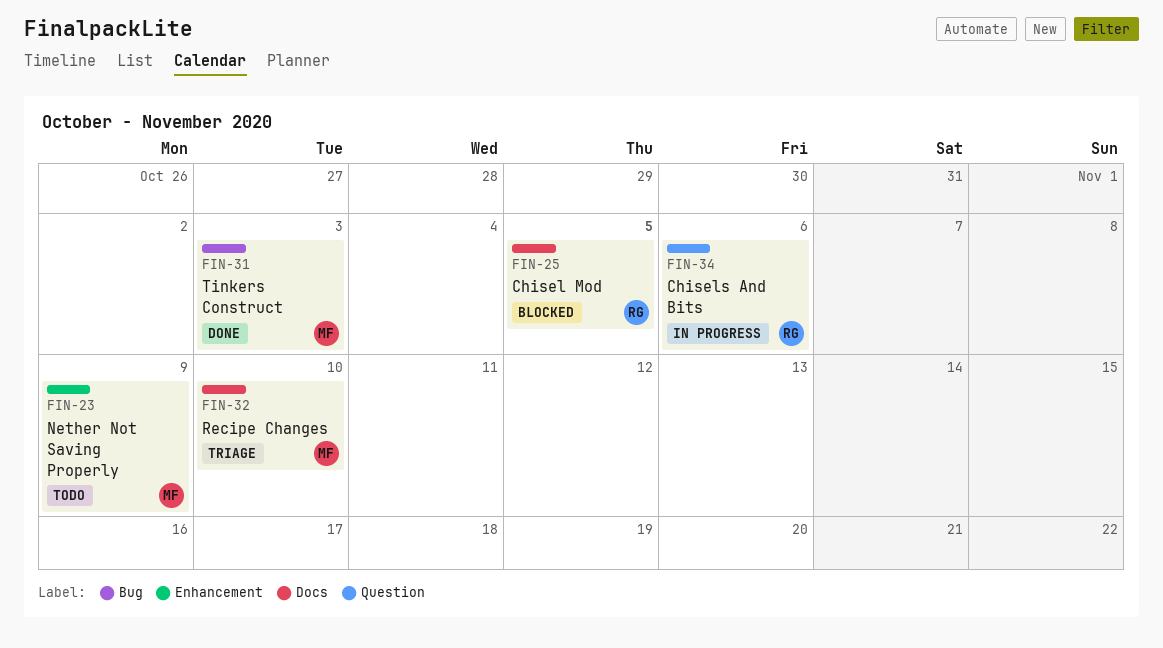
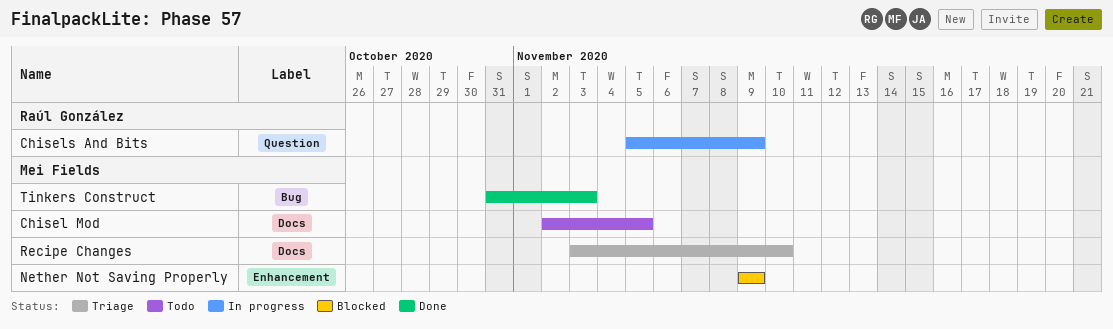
Chisel Mod, status: Blocked -> Todo
Chisel Mod, owner: Raúl González -> Mei Fields
Chisels And Bits, due: Nov 6 -> Nov 9
Nether Not Saving Properly, status: Todo -> Blocked

